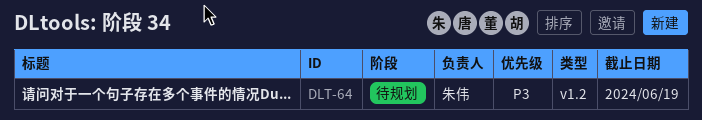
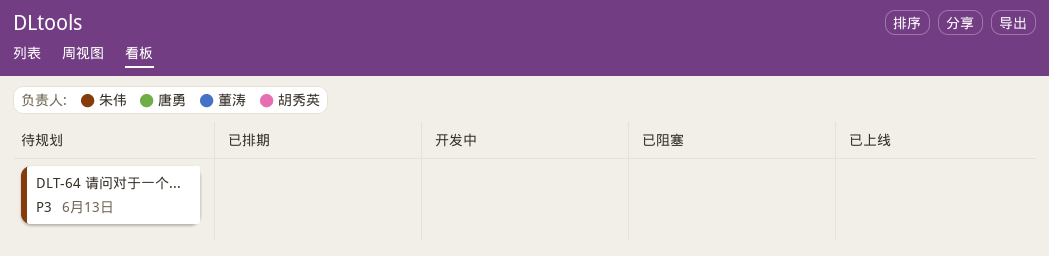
DLT-64, due: Jun 19 -> Jun 13

